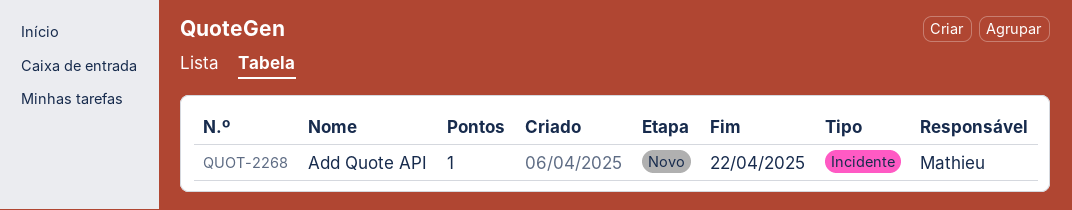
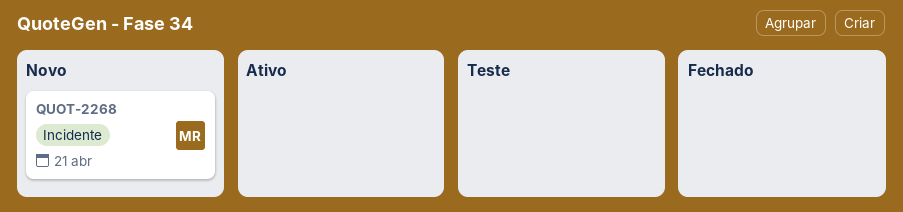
QUOT-2268, due: Apr 22 -> Apr 21

